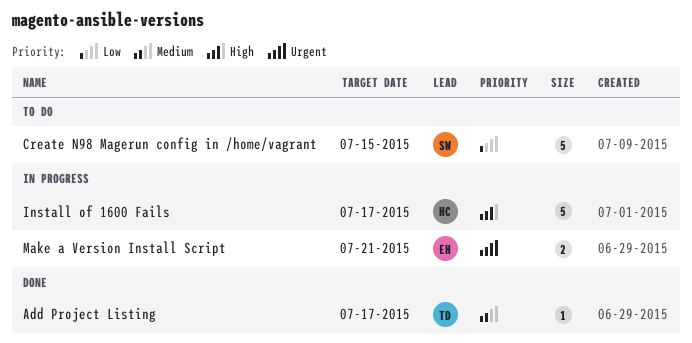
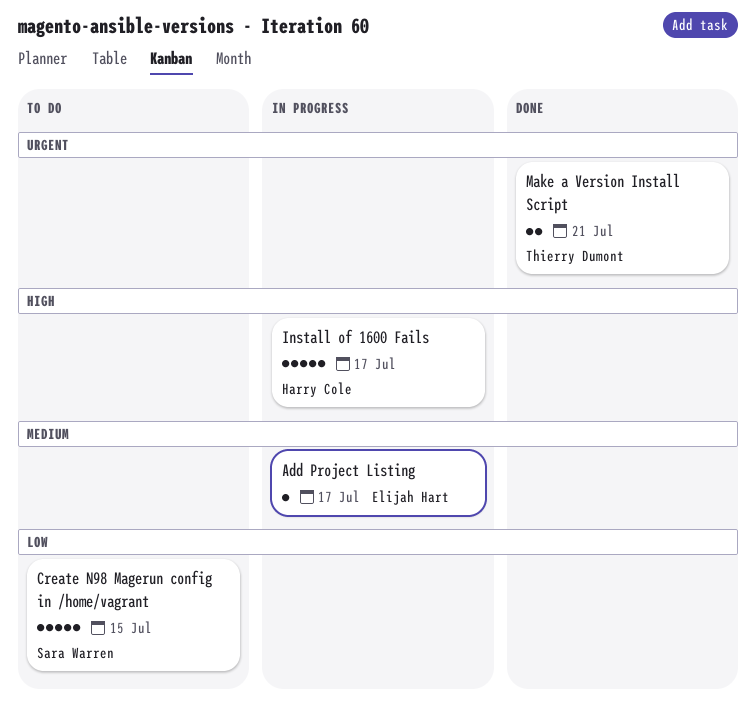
Add Project Listing, status: Done -> In progress
Add Project Listing, owner: Thierry Dumont -> Elijah Hart
Make a Version Install Script, status: In progress -> Done
Make a Version Install Script, owner: Elijah Hart -> Thierry Dumont

